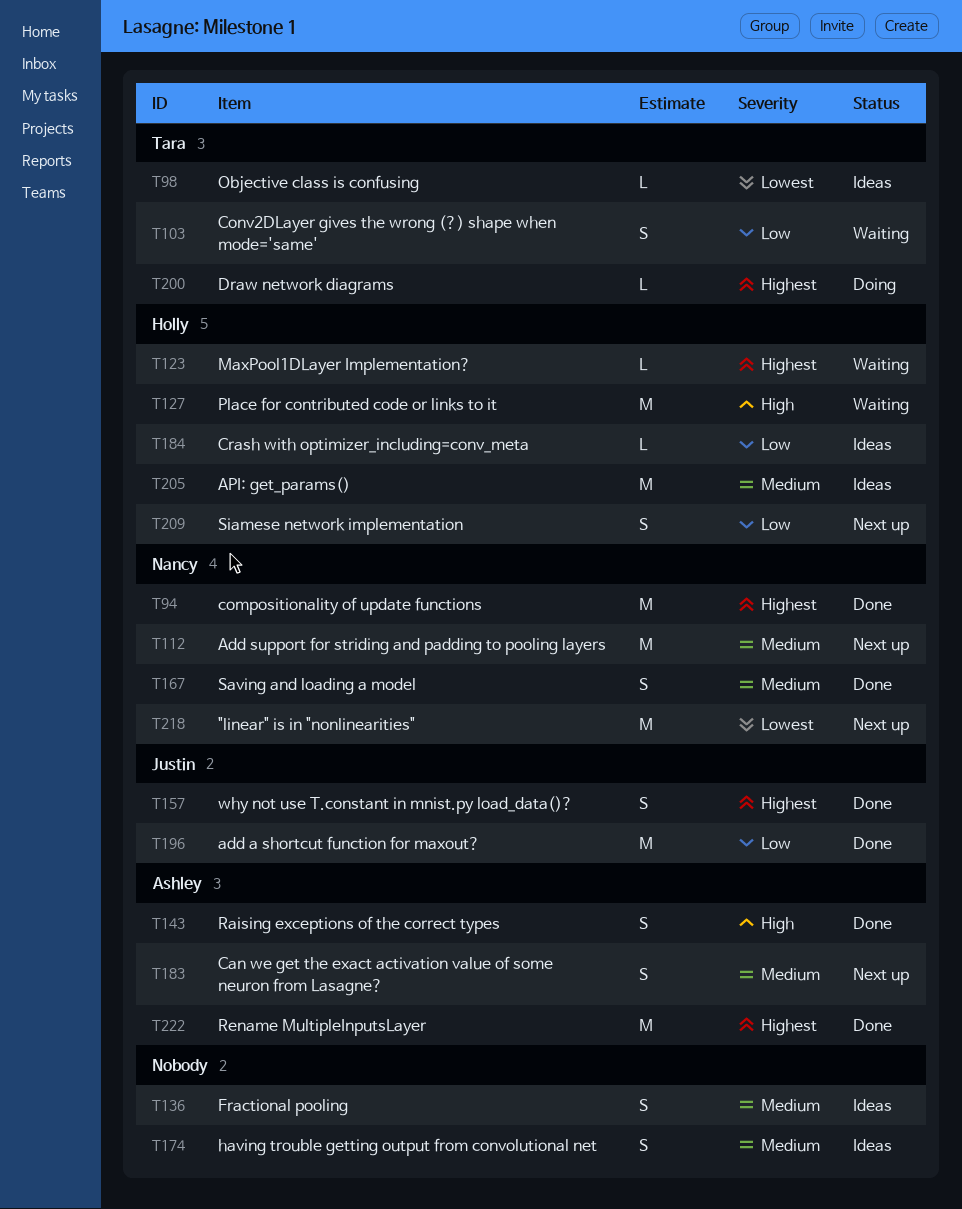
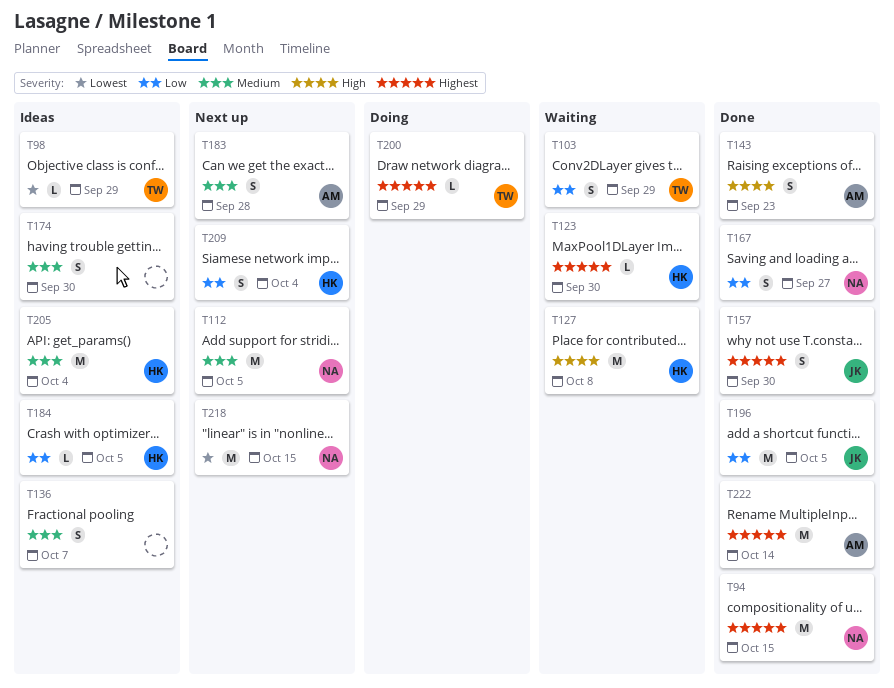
T167, priority: Medium -> Low

